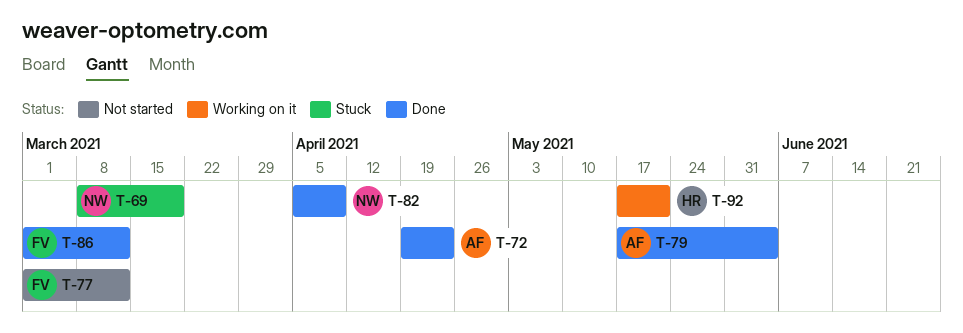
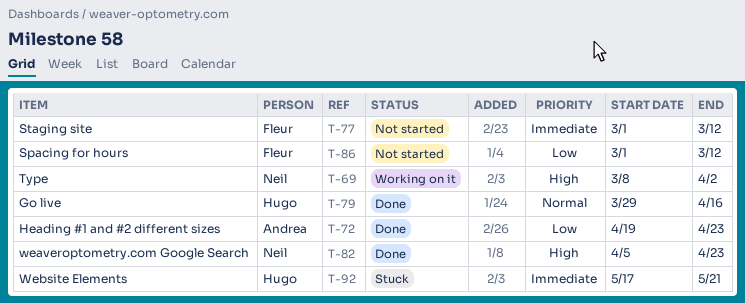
T-69, status: Stuck -> Working on it
T-69, due: Mar 19 -> Apr 2
T-79, owner: Andrea -> Hugo
T-79, start: May 17 -> Mar 29
T-79, due: Jun 4 -> Apr 16
T-82, due: Apr 9 -> Apr 23
T-86, status: Done -> Not started
T-92, status: Working on it -> Stuck

